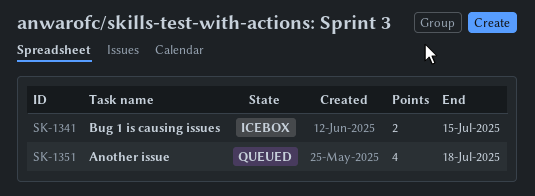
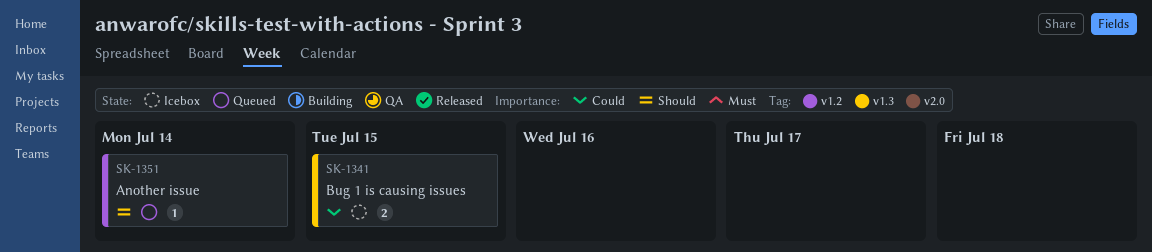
SK-1351, estimate: 4 -> 1
SK-1351, due: Jul 18 -> Jul 14

